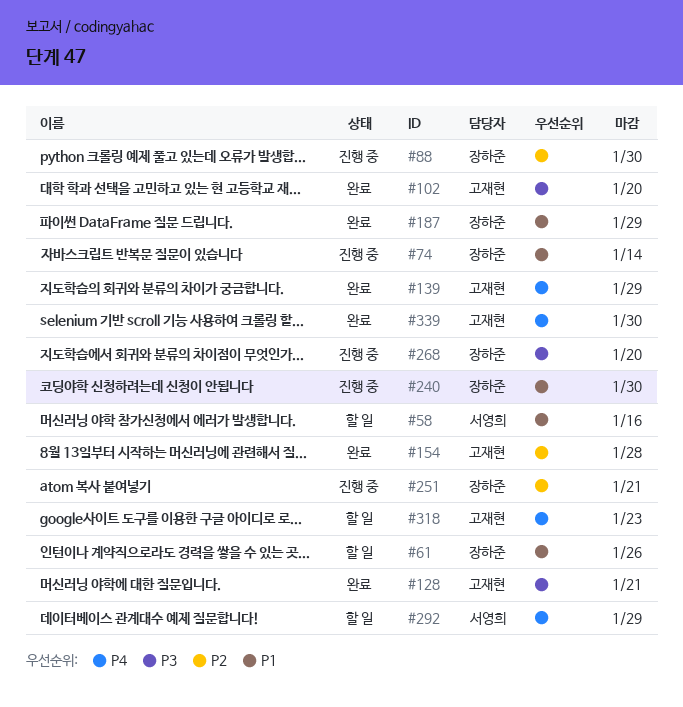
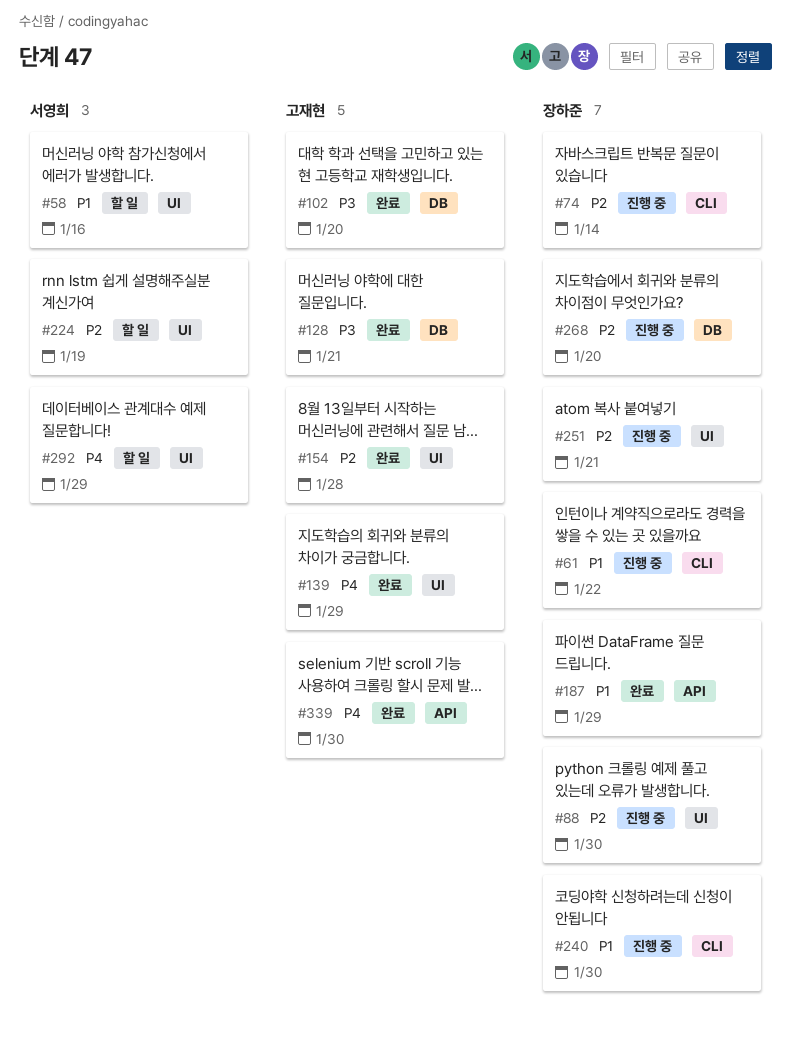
#61, status: 할 일 -> 진행 중
#61, due: Jan 26 -> Jan 22
#74, priority: P1 -> P2
#224: none -> present
#268, priority: P3 -> P2
#318: present -> none

